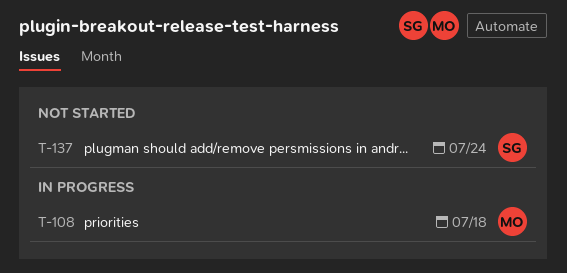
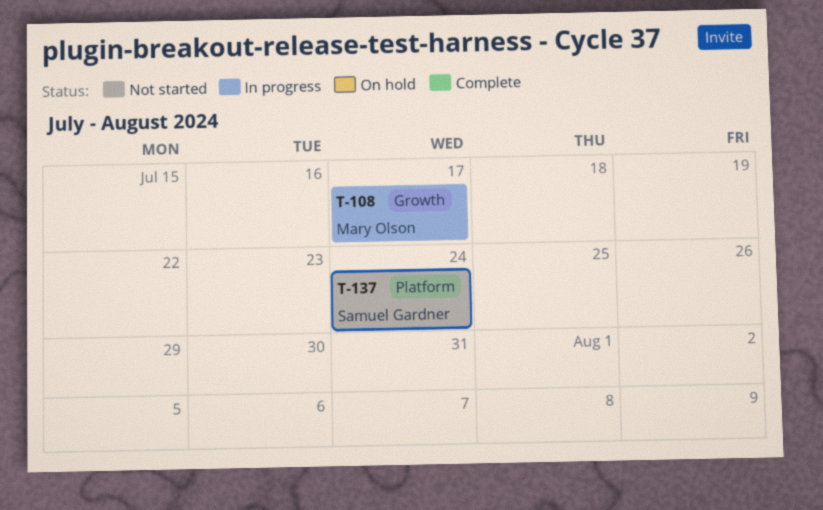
T-108, due: Jul 18 -> Jul 17

